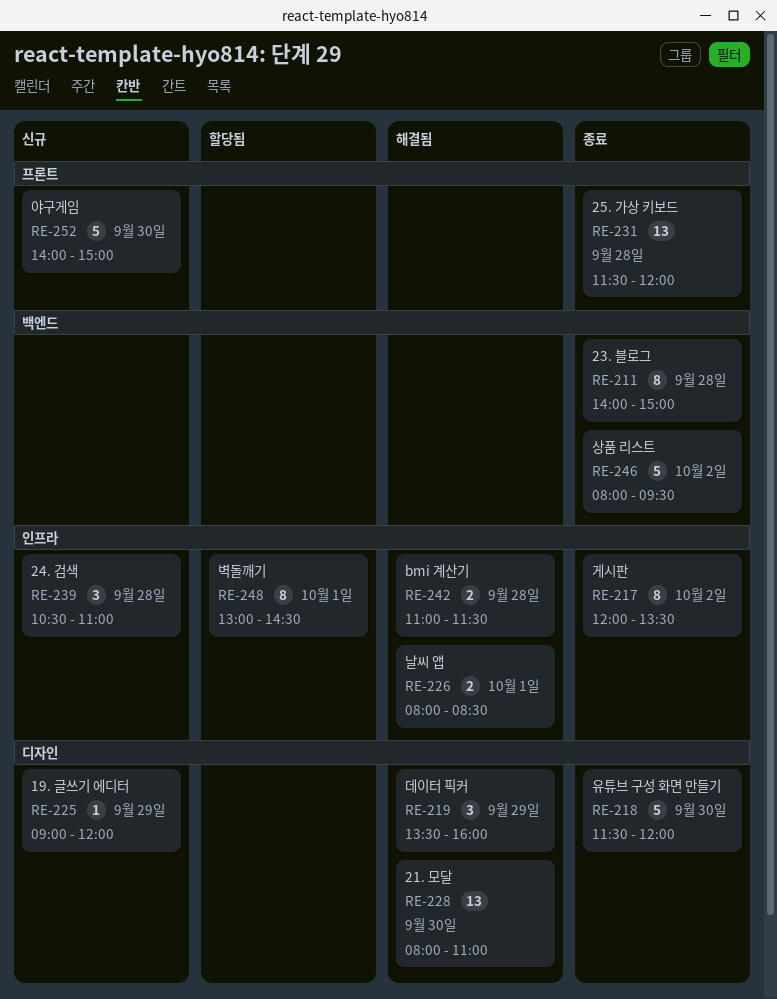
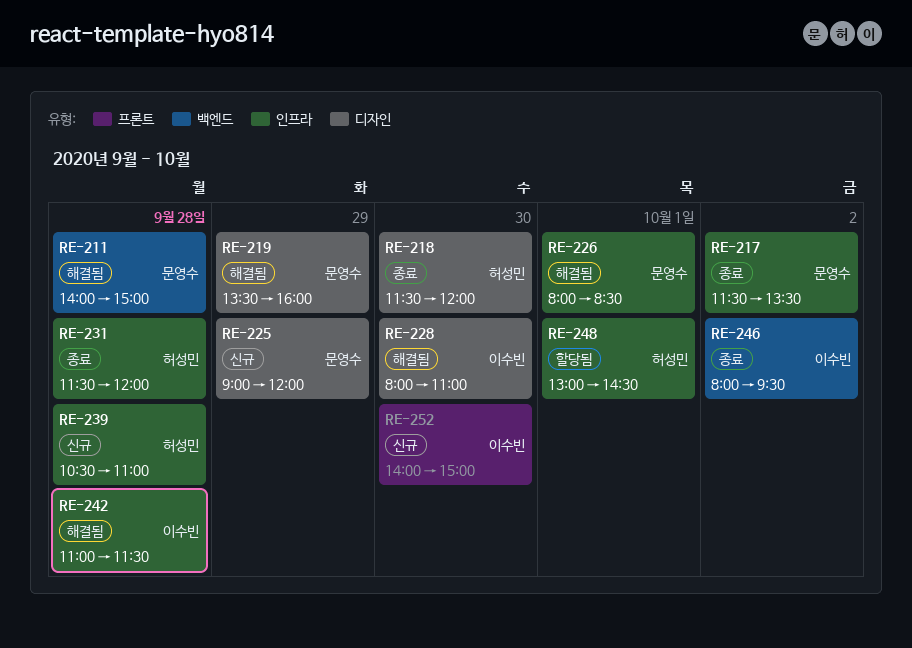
RE-211, status: 종료 -> 해결됨
RE-217, begins: 12:00 -> 11:30
RE-231, label: 프론트 -> 인프라

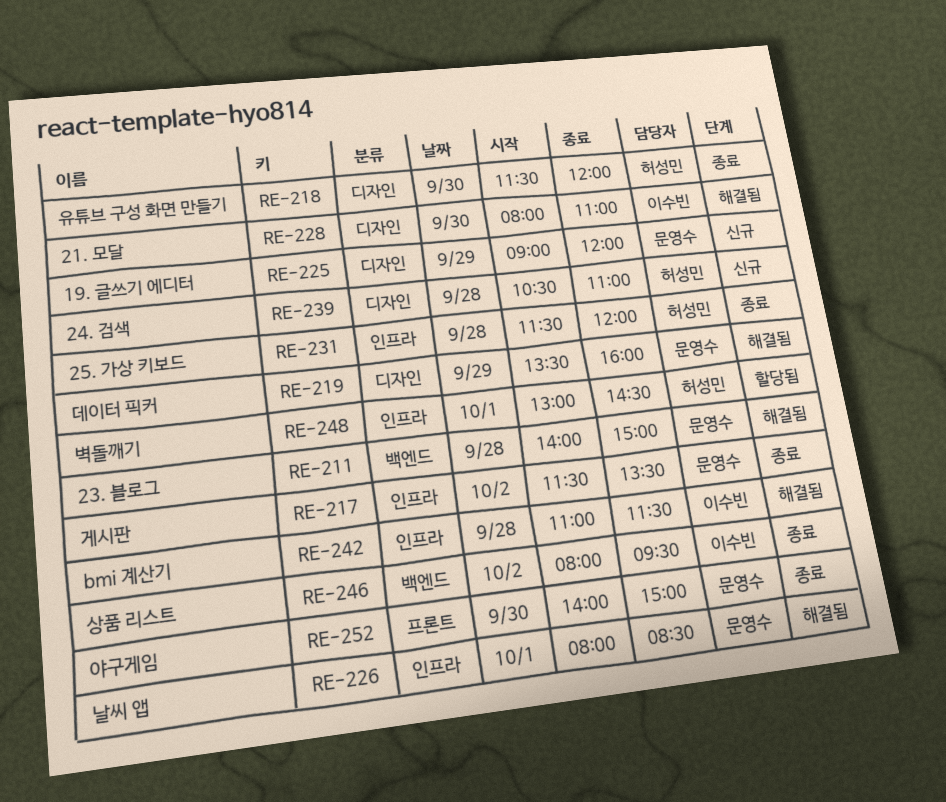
RE-239, label: 인프라 -> 디자인
RE-252, status: 신규 -> 종료
RE-252, owner: 이수빈 -> 문영수

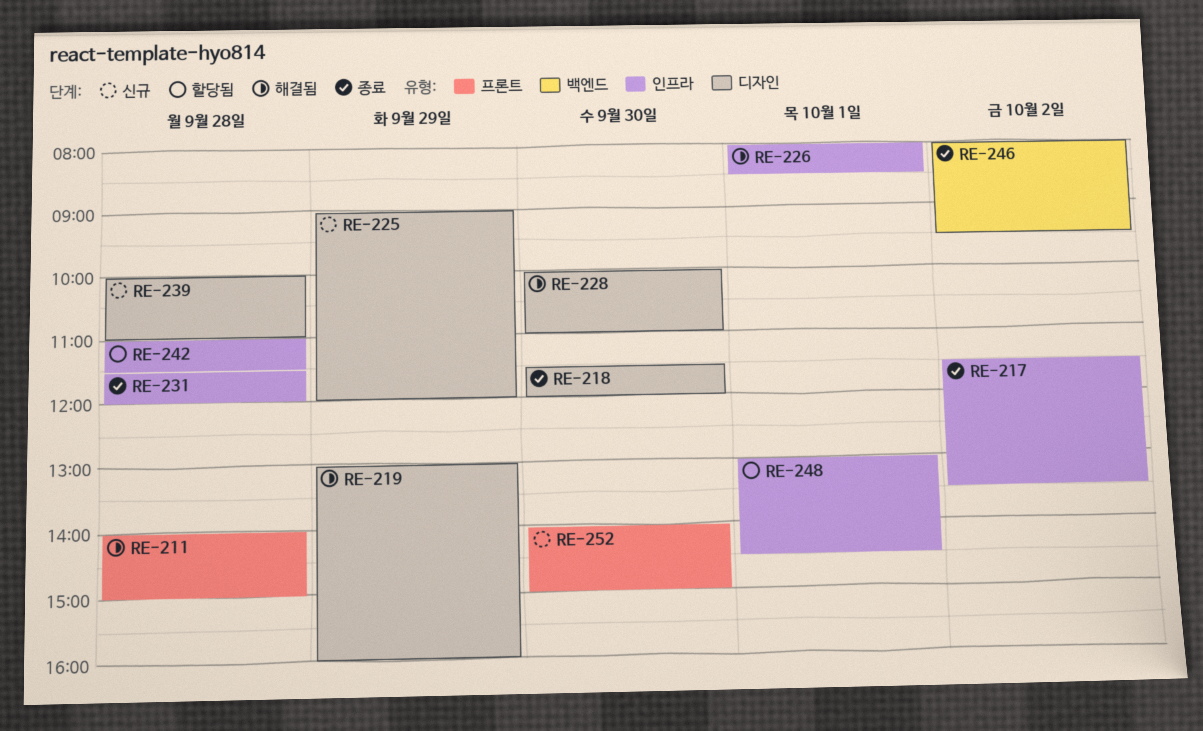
RE-211, label: 백엔드 -> 프론트
RE-219, begins: 13:30 -> 13:00
RE-228, begins: 08:00 -> 10:00
RE-239, begins: 10:30 -> 10:00
RE-242, status: 해결됨 -> 할당됨
RE-252, status: 종료 -> 신규

